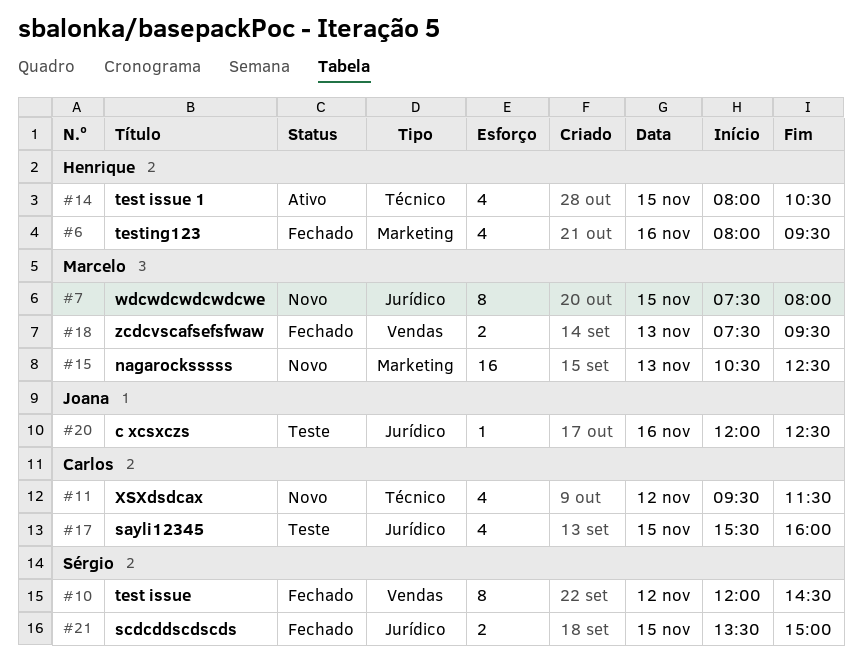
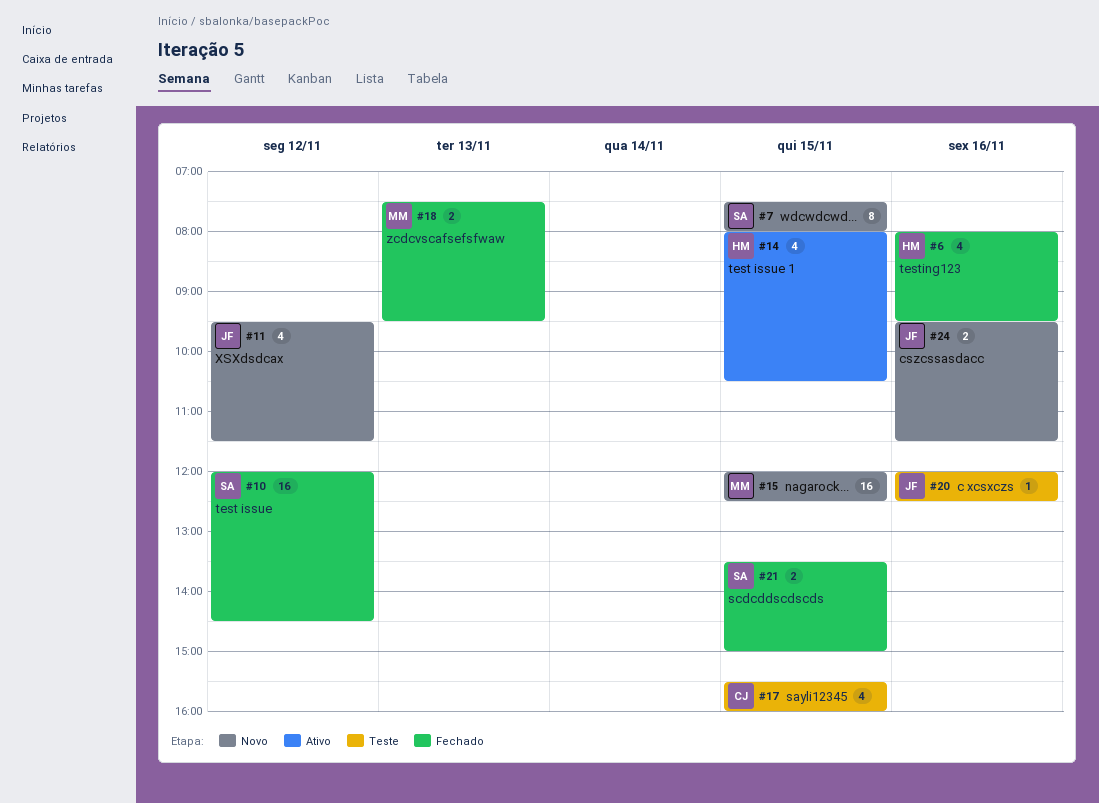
#7, owner: Marcelo -> Sérgio
#10, estimate: 8 -> 16
#11, owner: Carlos -> Joana
#15, day: Nov 13 -> Nov 15
#15, begins: 10:30 -> 12:00
#24: none -> present

